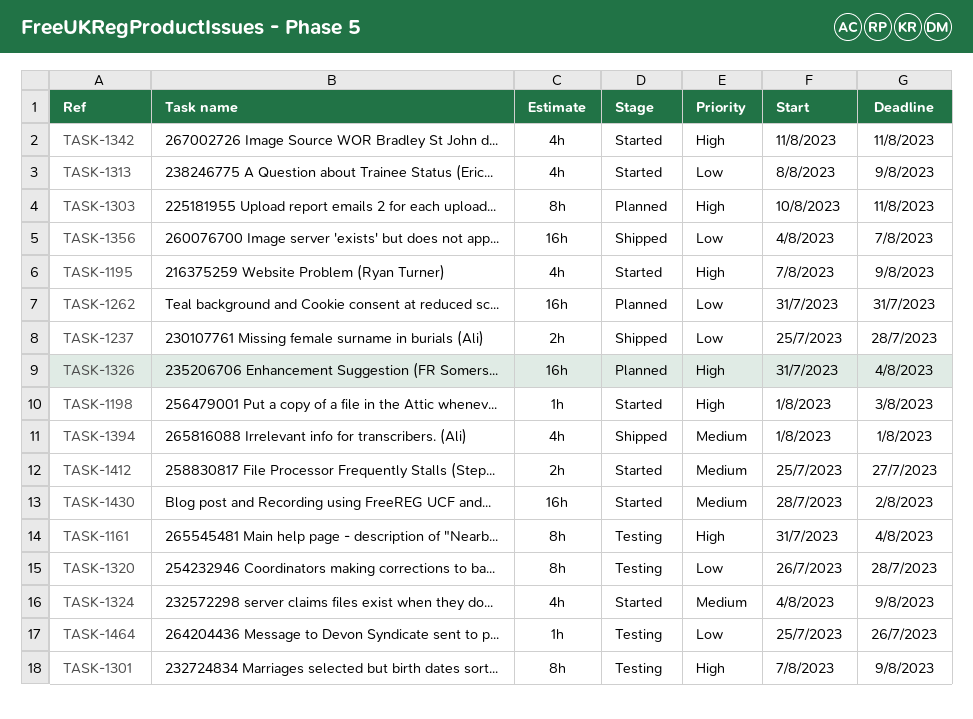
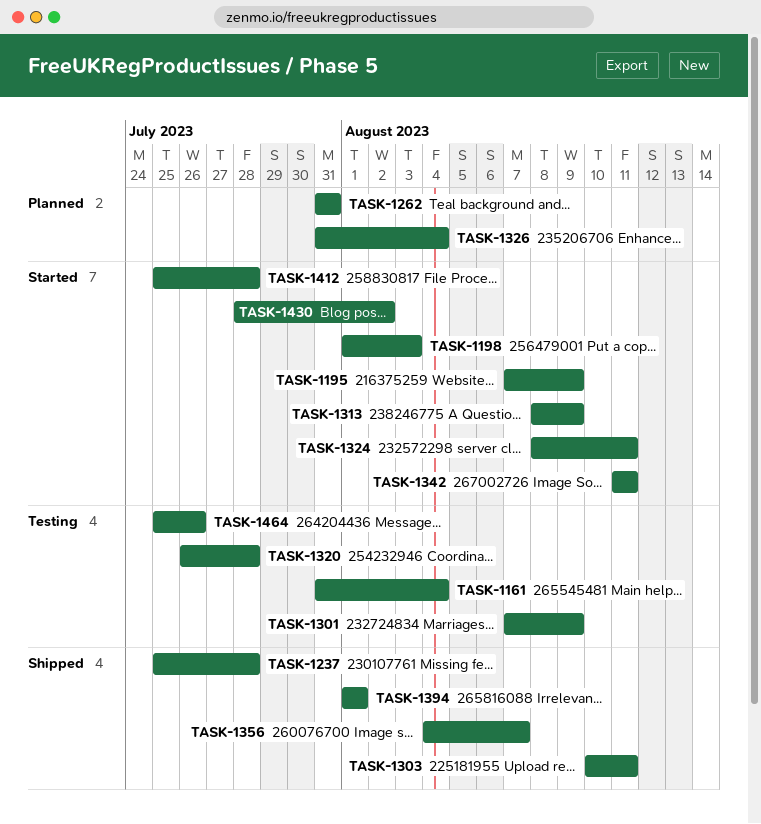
TASK-1303, status: Planned -> Shipped
TASK-1324, start: Aug 4 -> Aug 8
TASK-1324, due: Aug 9 -> Aug 11
TASK-1412, due: Jul 27 -> Jul 28

